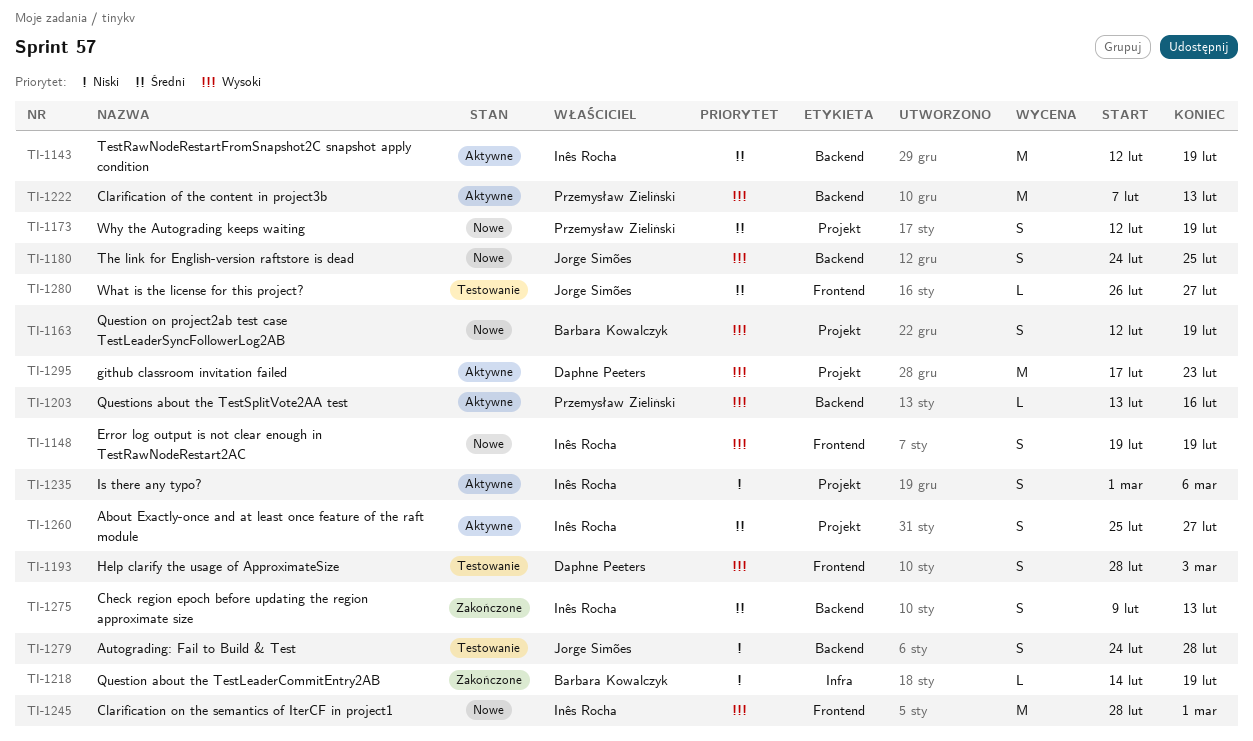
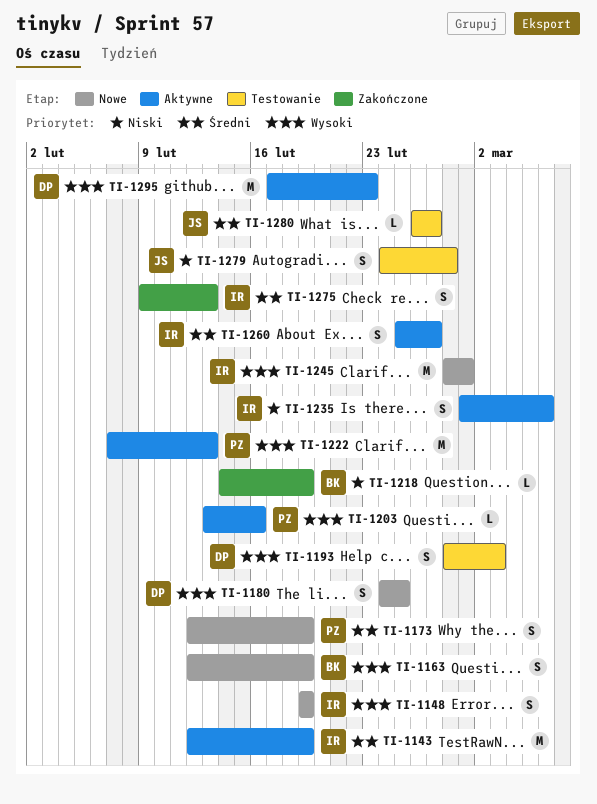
TI-1180, owner: Jorge Simões -> Daphne Peeters

